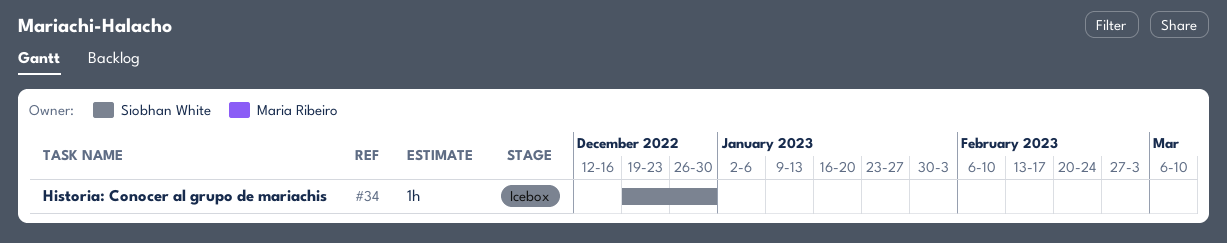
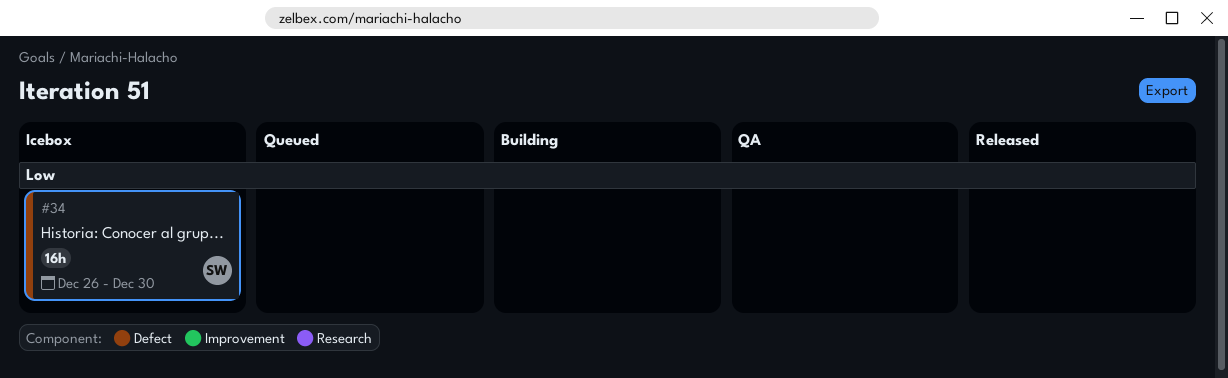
#34, estimate: 1h -> 16h
#34, start: Dec 19 -> Dec 26

